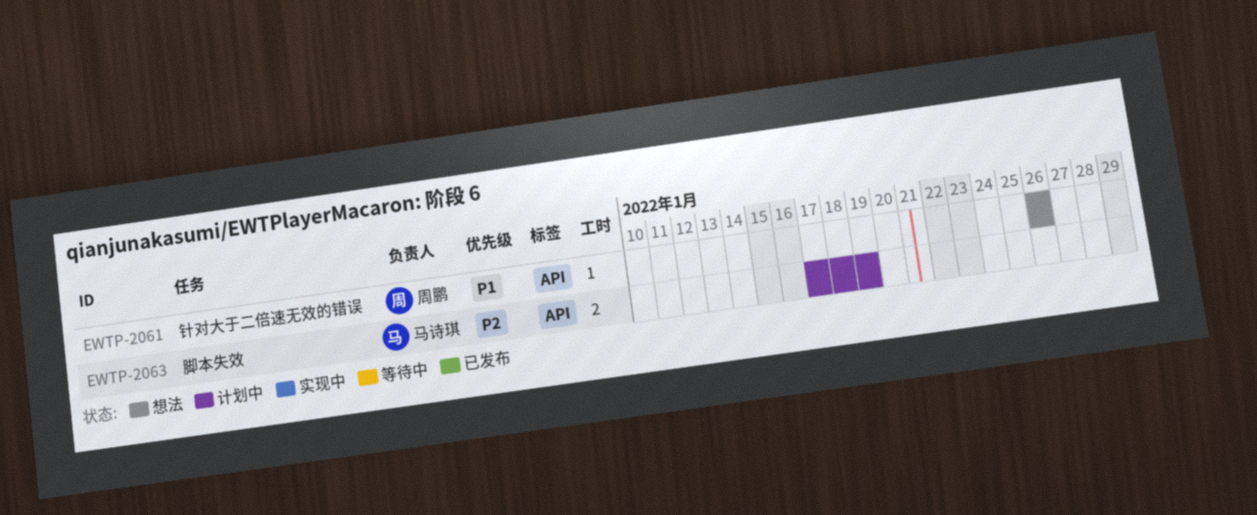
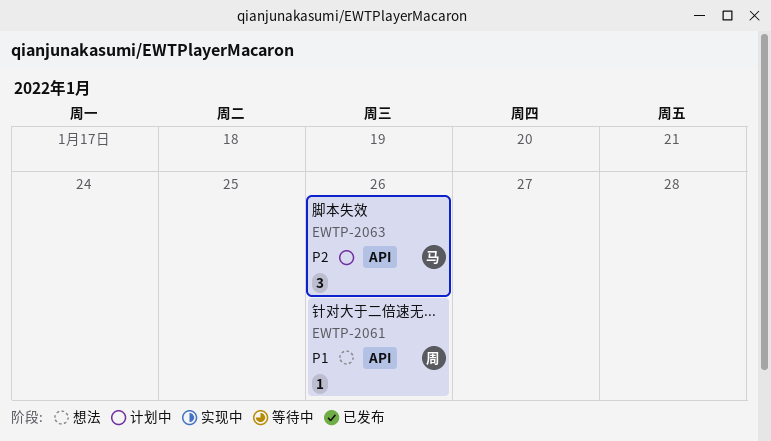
EWTP-2063, estimate: 2 -> 3
EWTP-2063, due: Jan 19 -> Jan 26

